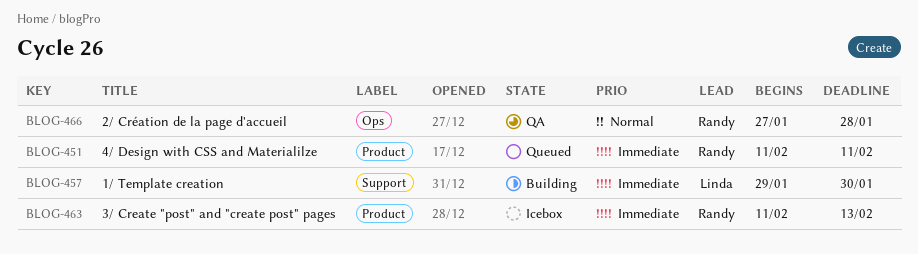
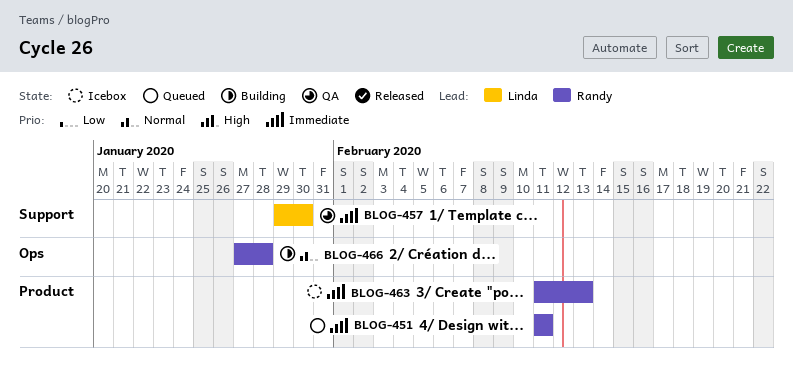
BLOG-457, status: Building -> QA
BLOG-466, status: QA -> Building

